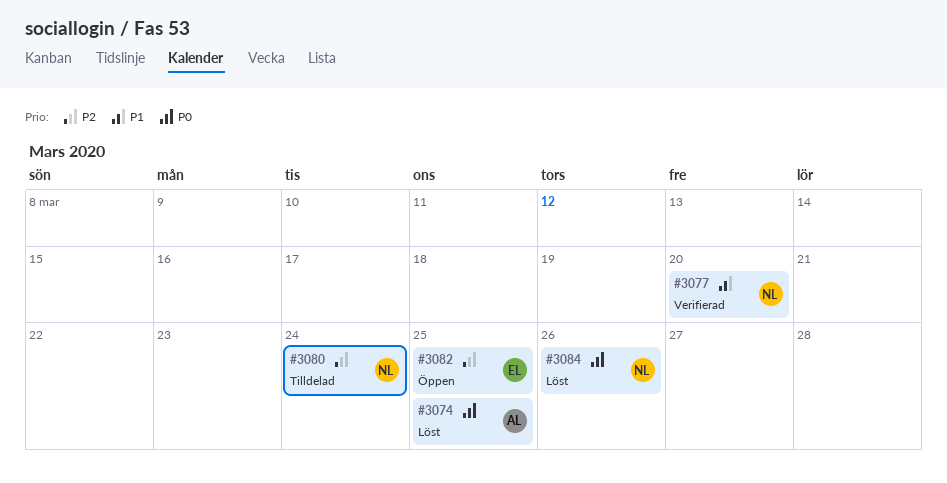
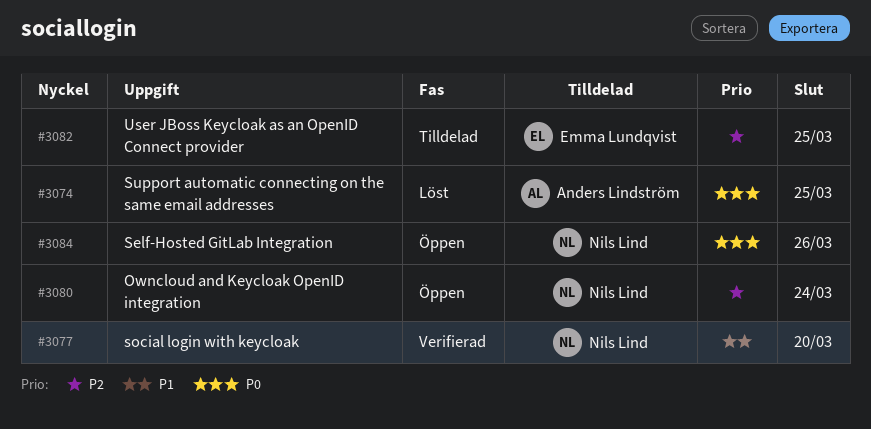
#3080, status: Tilldelad -> Öppen
#3082, status: Öppen -> Tilldelad
#3084, status: Löst -> Öppen

